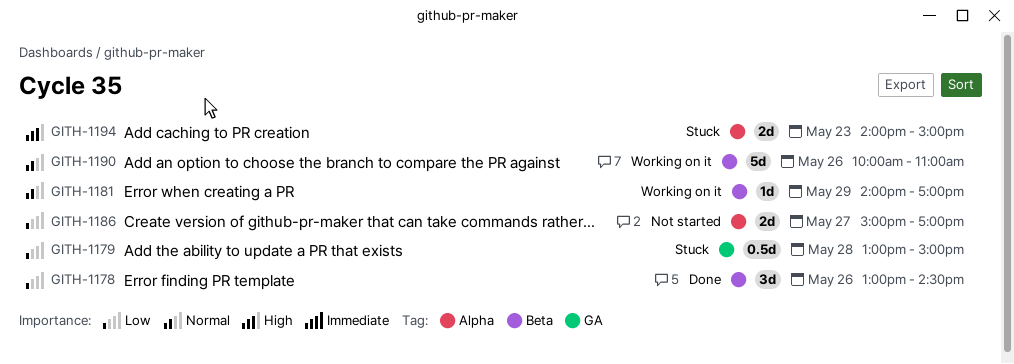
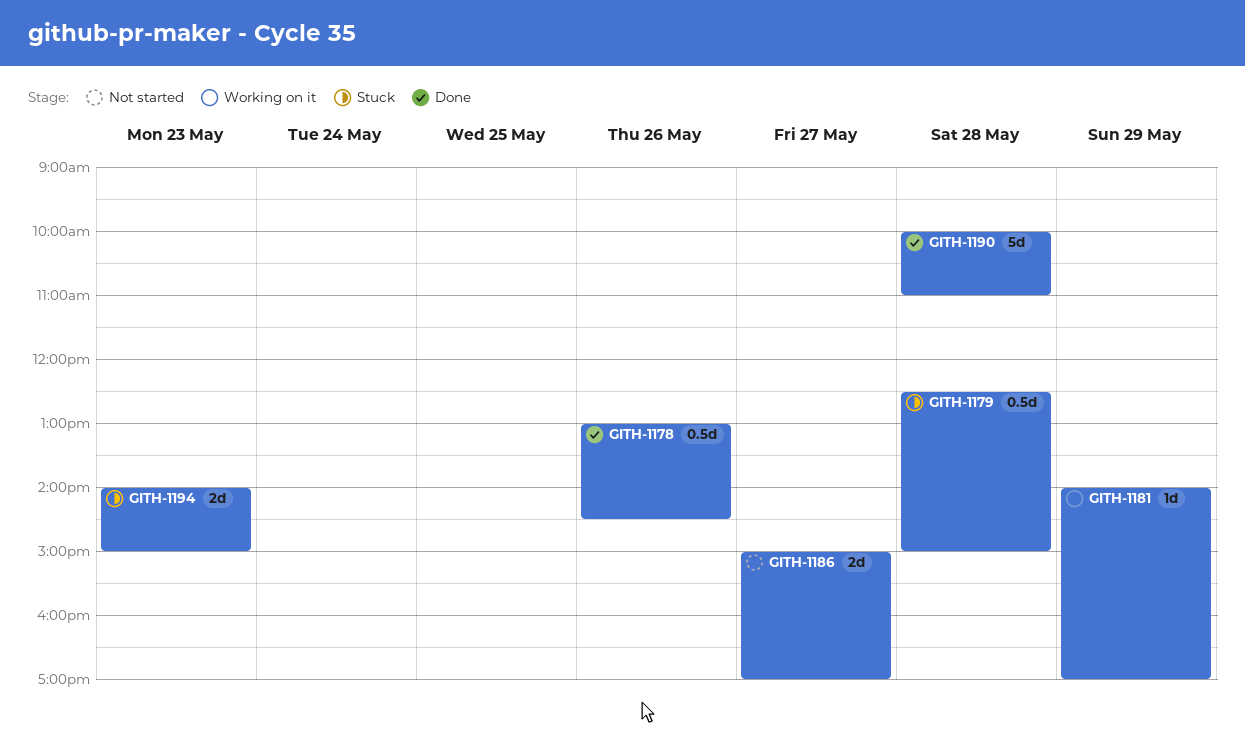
GITH-1178, estimate: 3d -> 0.5d
GITH-1179, begins: 13:00 -> 12:30
GITH-1190, status: Working on it -> Done
GITH-1190, day: May 26 -> May 28

